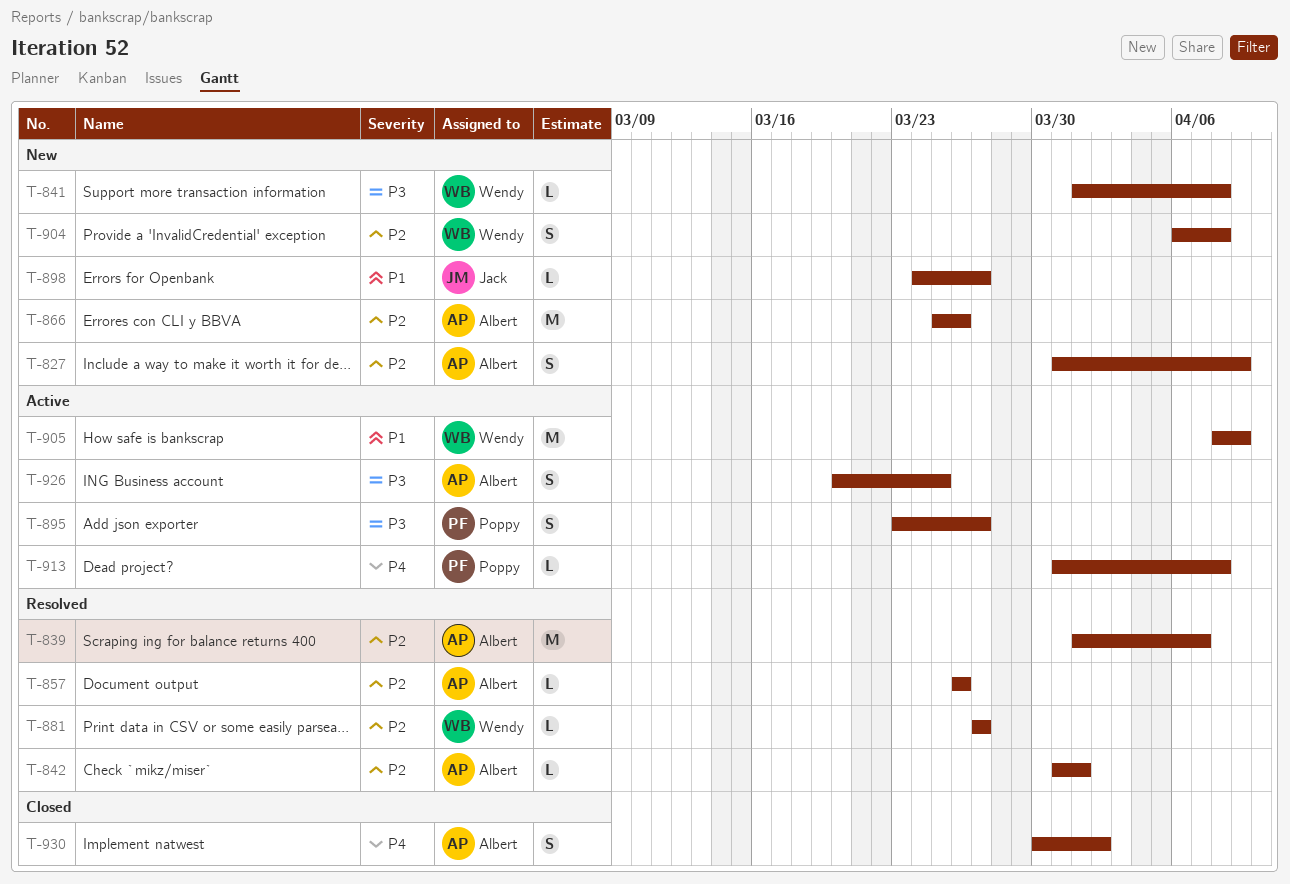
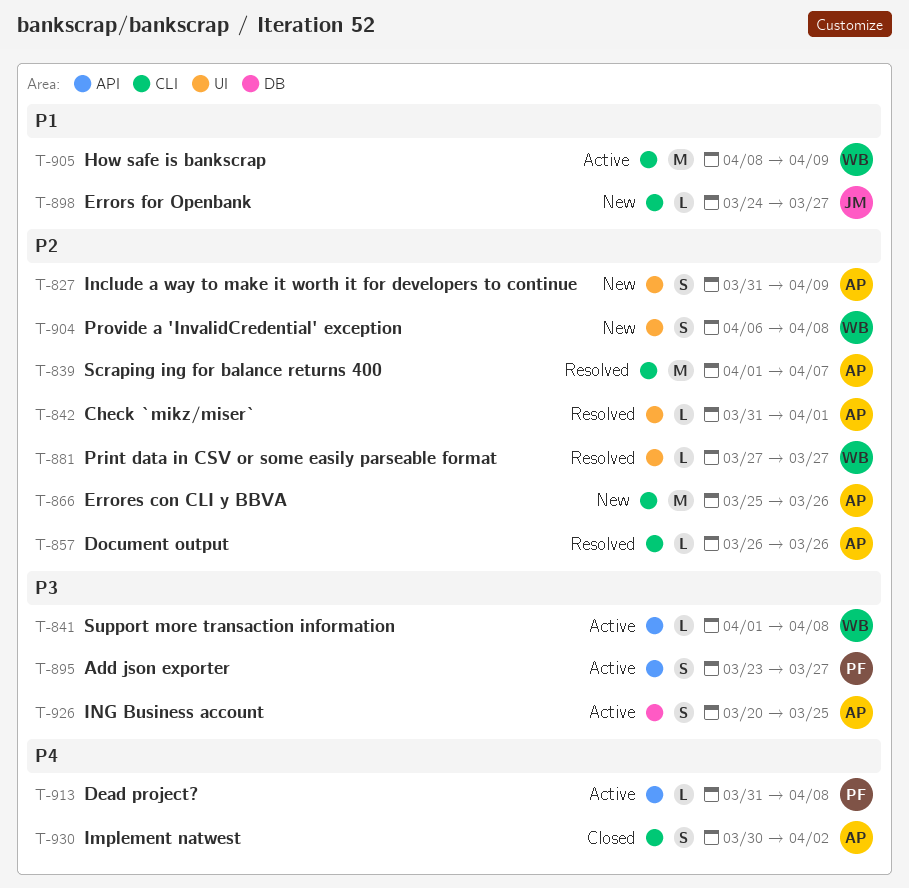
T-841, status: New -> Active

